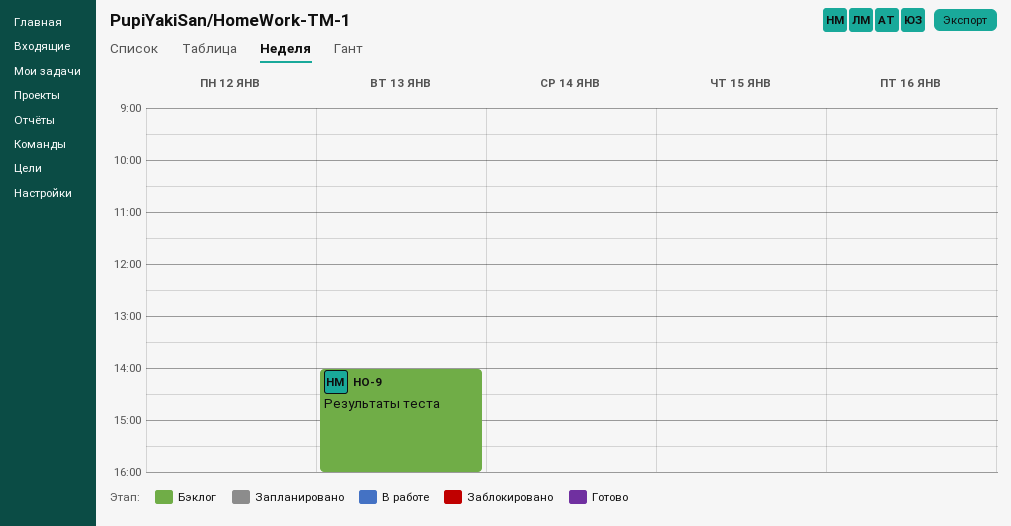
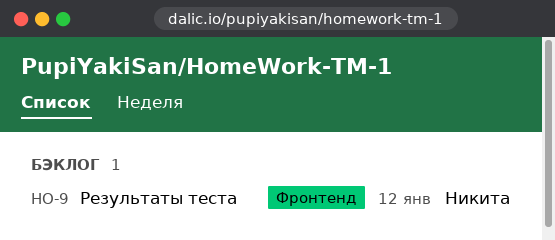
HO-9, day: Jan 13 -> Jan 12

